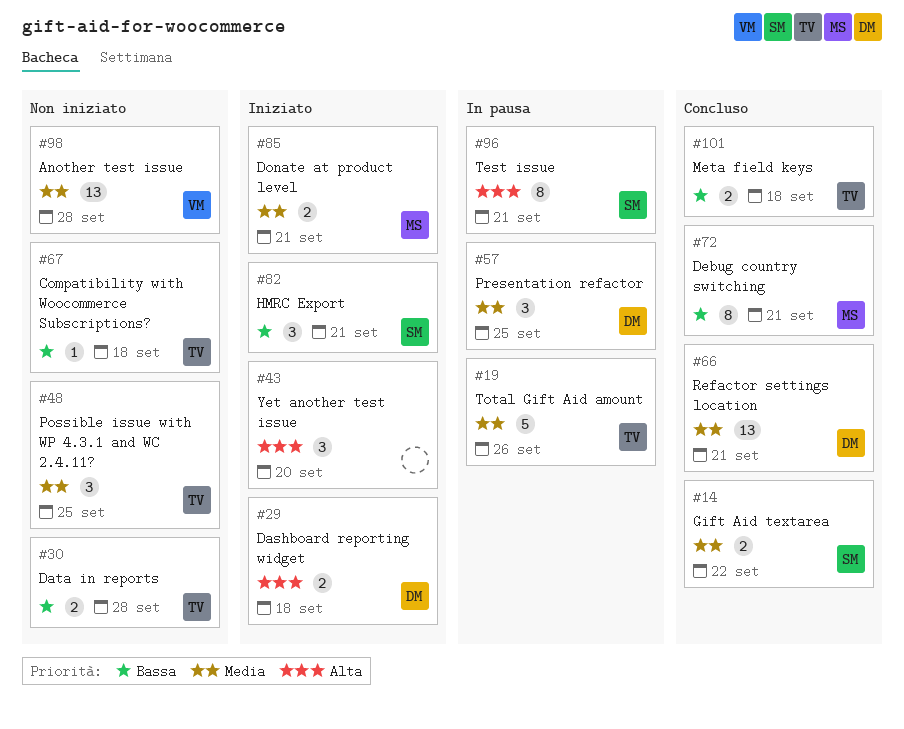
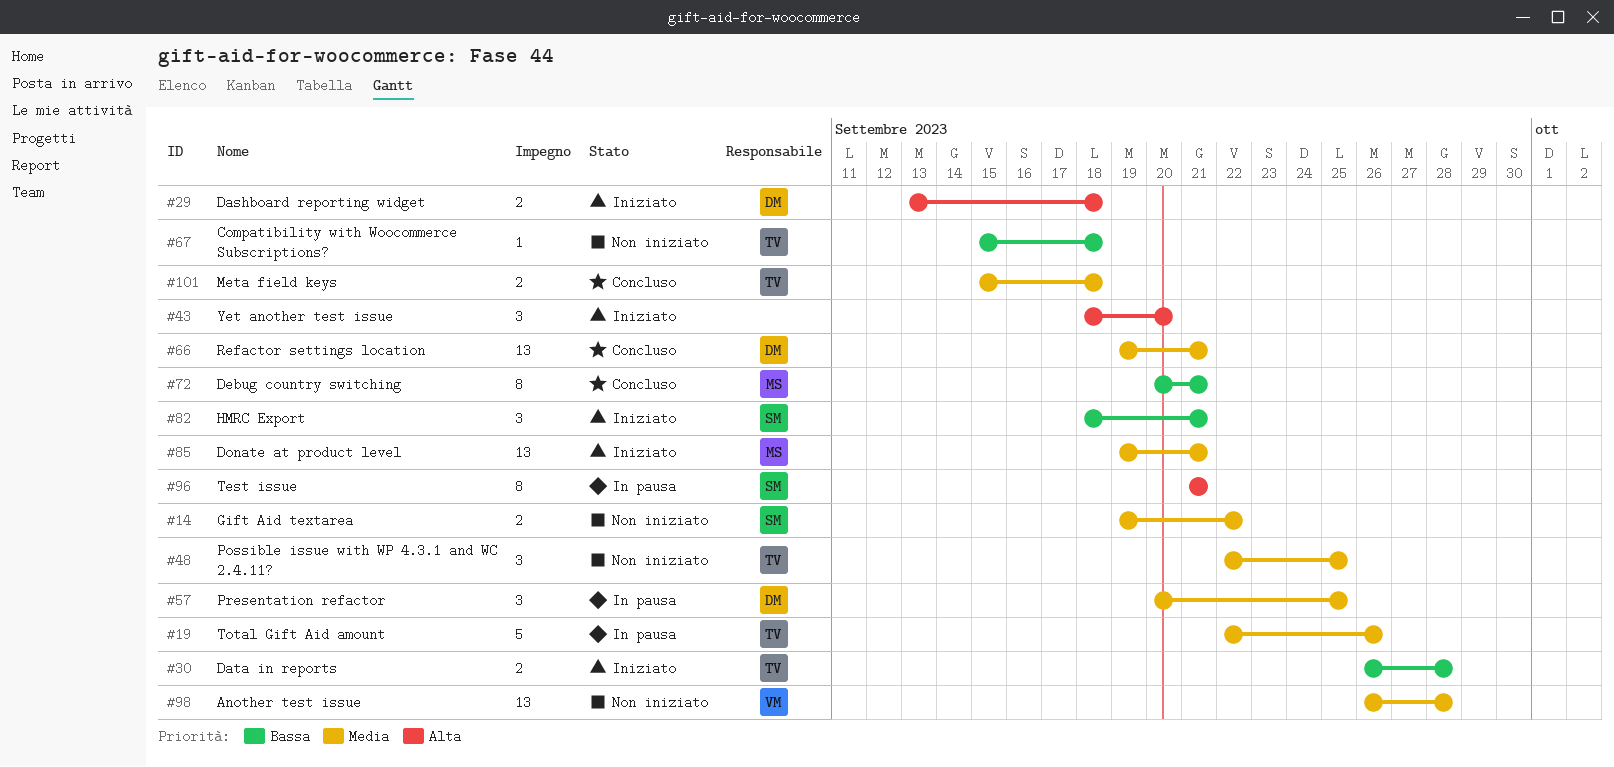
#14, status: Concluso -> Non iniziato
#30, status: Non iniziato -> Iniziato
#85, estimate: 2 -> 13
#101, priority: Bassa -> Media

